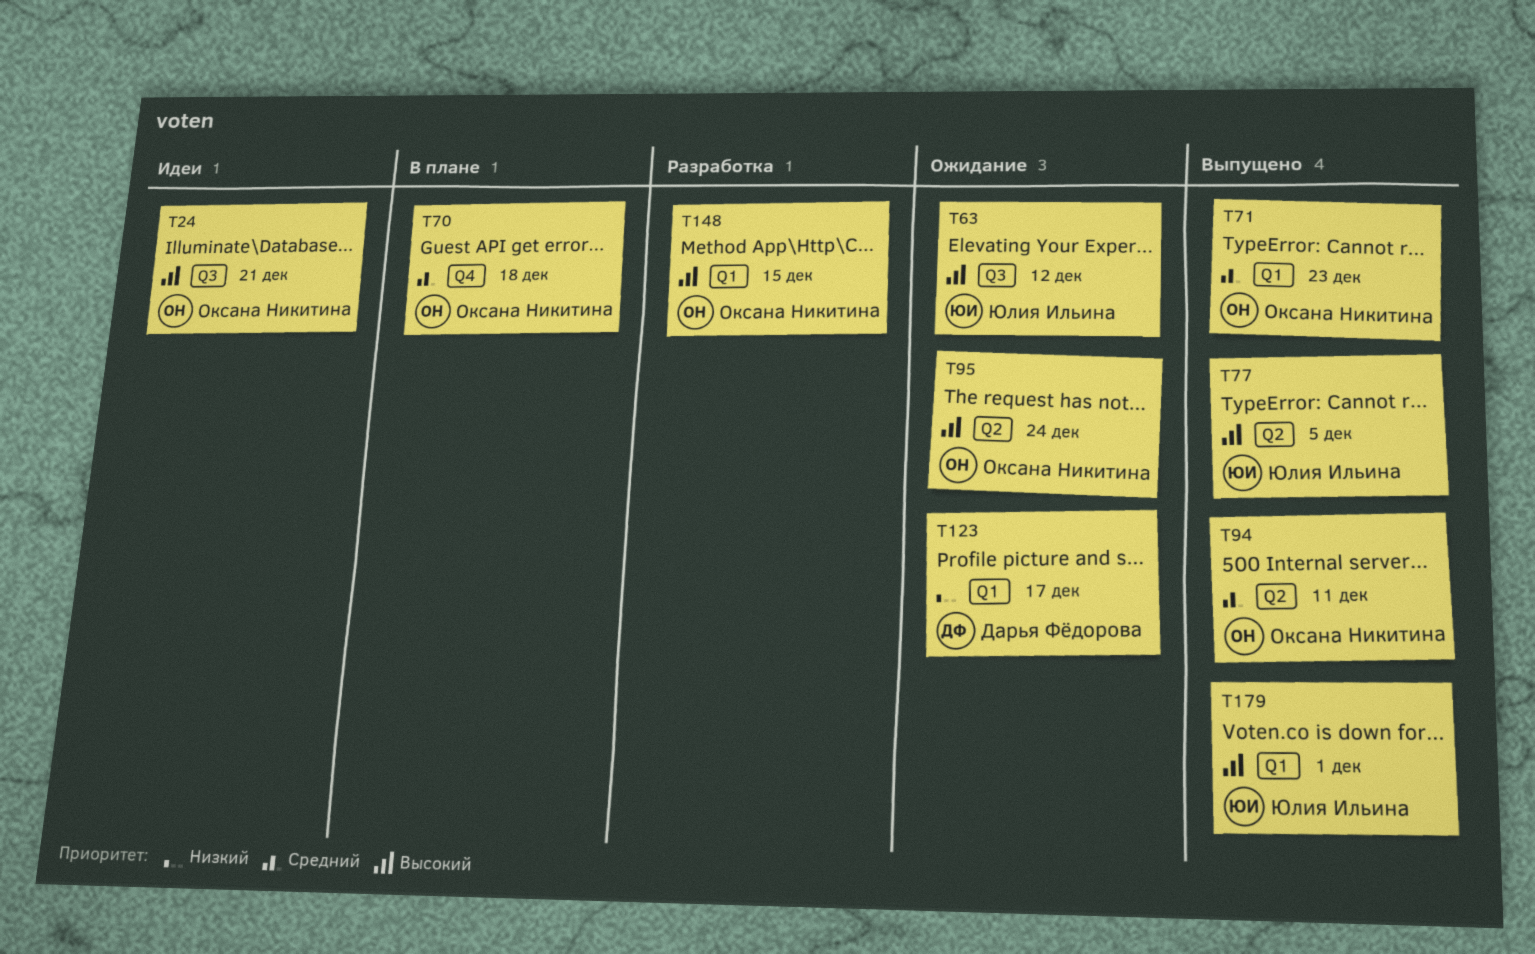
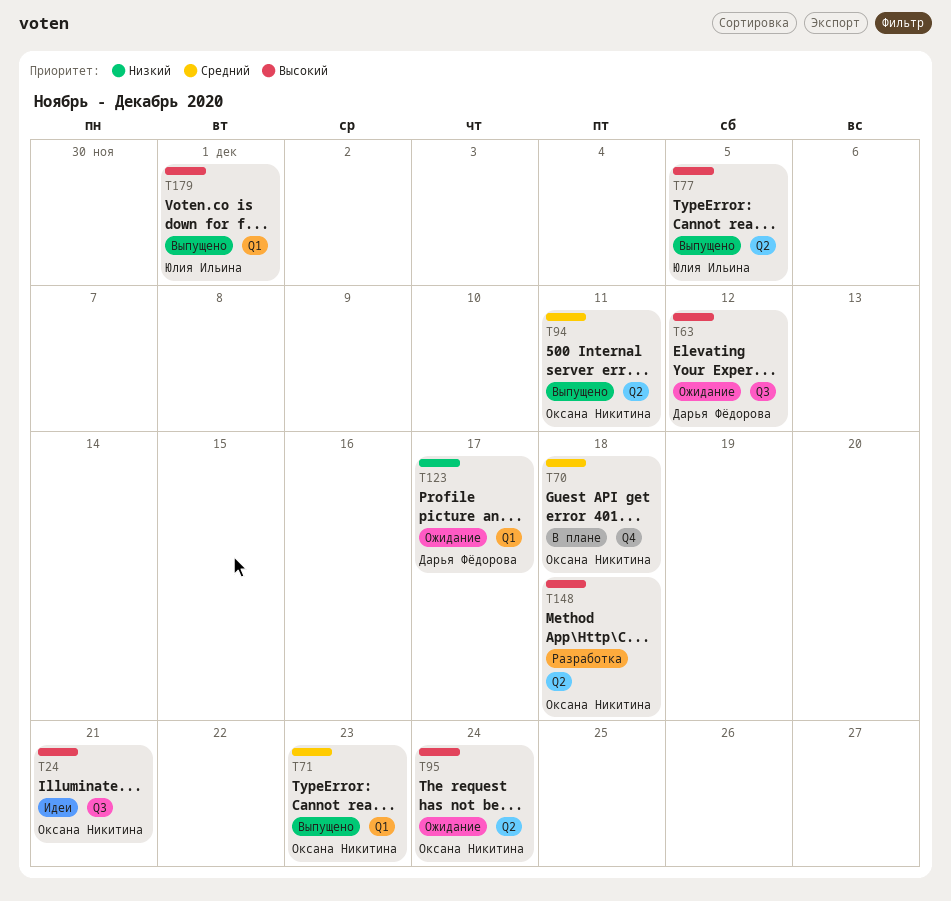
T63, owner: Юлия Ильина -> Дарья Фёдорова
T148, label: Q1 -> Q2
T148, due: Dec 15 -> Dec 18

